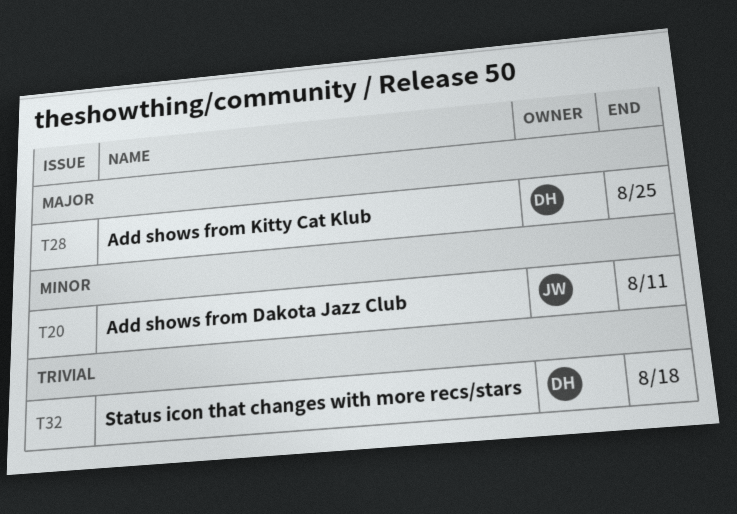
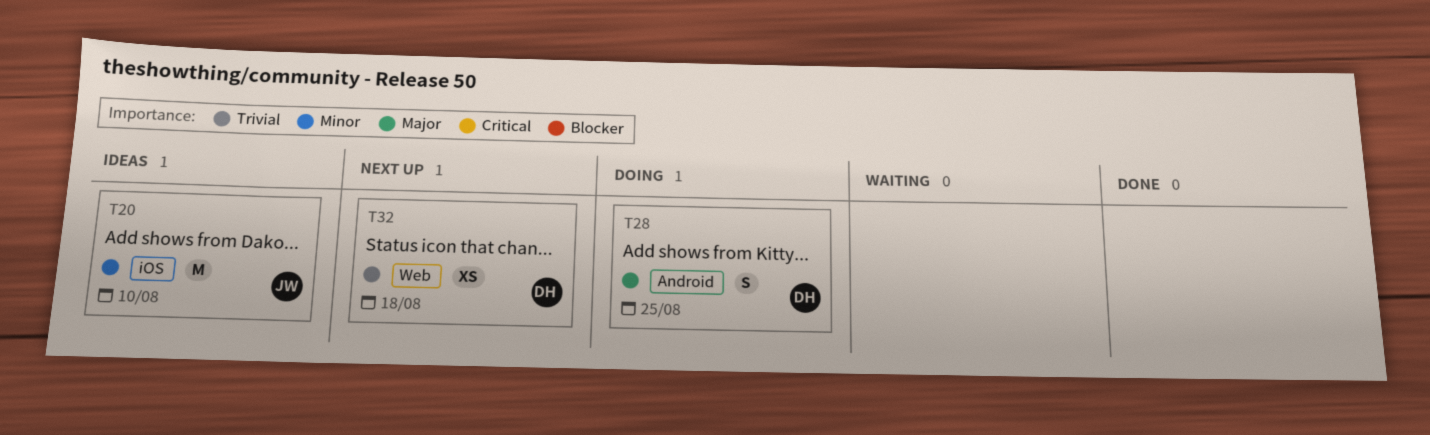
T20, due: Aug 11 -> Aug 10

